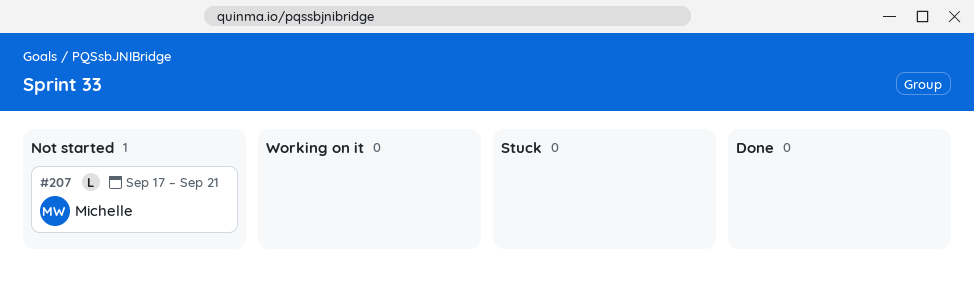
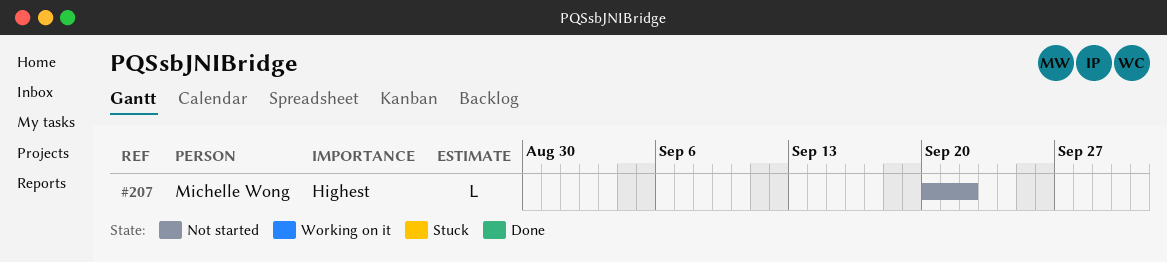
#207, start: Sep 17 -> Sep 20
#207, due: Sep 21 -> Sep 22

